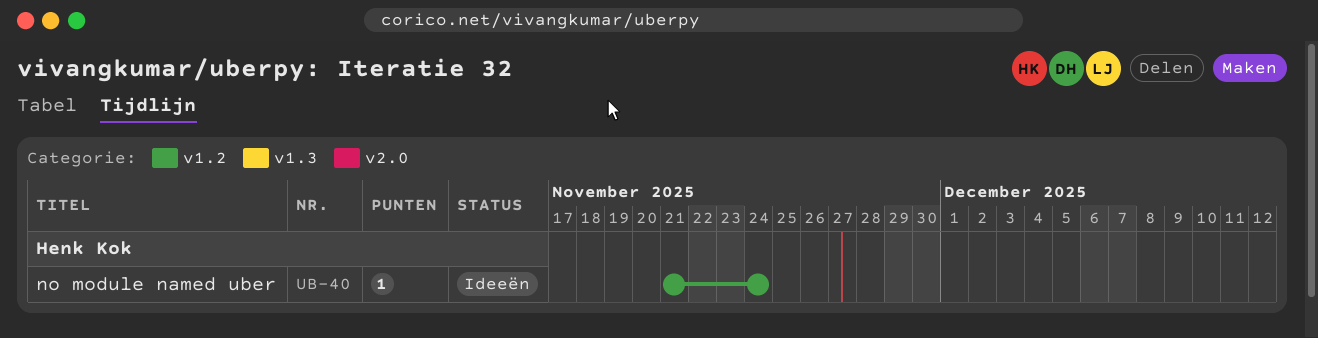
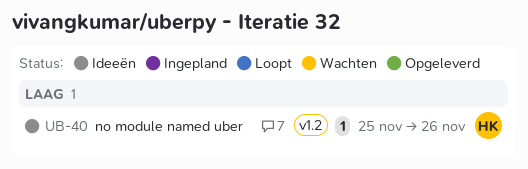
UB-40, start: Nov 21 -> Nov 25
UB-40, due: Nov 24 -> Nov 26

